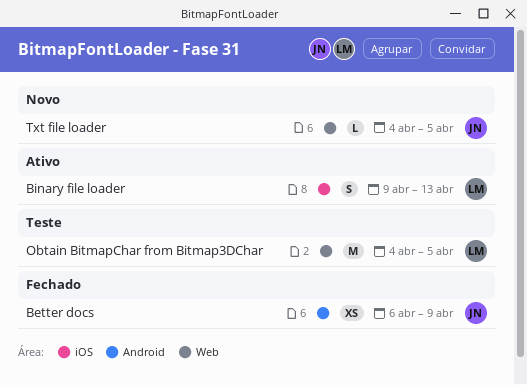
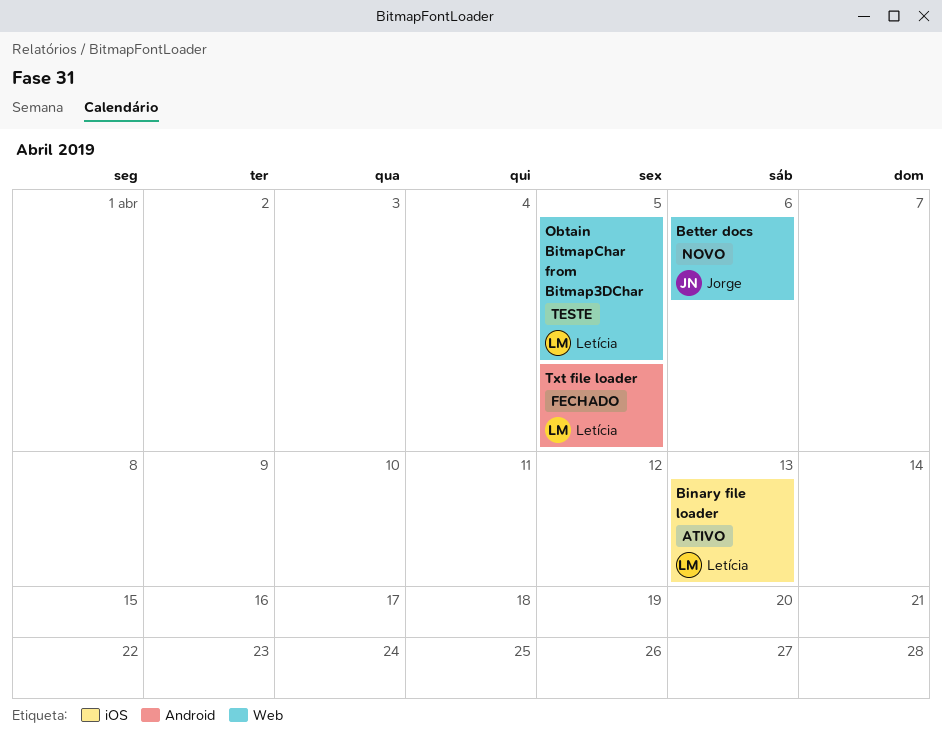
Better docs, status: Fechado -> Novo
Better docs, label: Android -> Web
Better docs, due: Apr 9 -> Apr 6
Txt file loader, status: Novo -> Fechado
Txt file loader, owner: Jorge -> Letícia
Txt file loader, label: Web -> Android

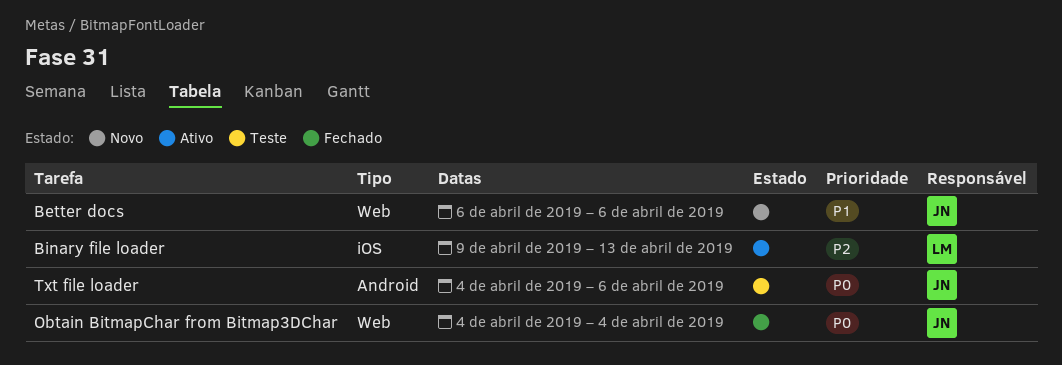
Obtain BitmapChar from Bitmap3DChar, status: Teste -> Fechado
Obtain BitmapChar from Bitmap3DChar, owner: Letícia -> Jorge
Obtain BitmapChar from Bitmap3DChar, due: Apr 5 -> Apr 4
Txt file loader, status: Fechado -> Teste
Txt file loader, owner: Letícia -> Jorge
Txt file loader, due: Apr 5 -> Apr 6

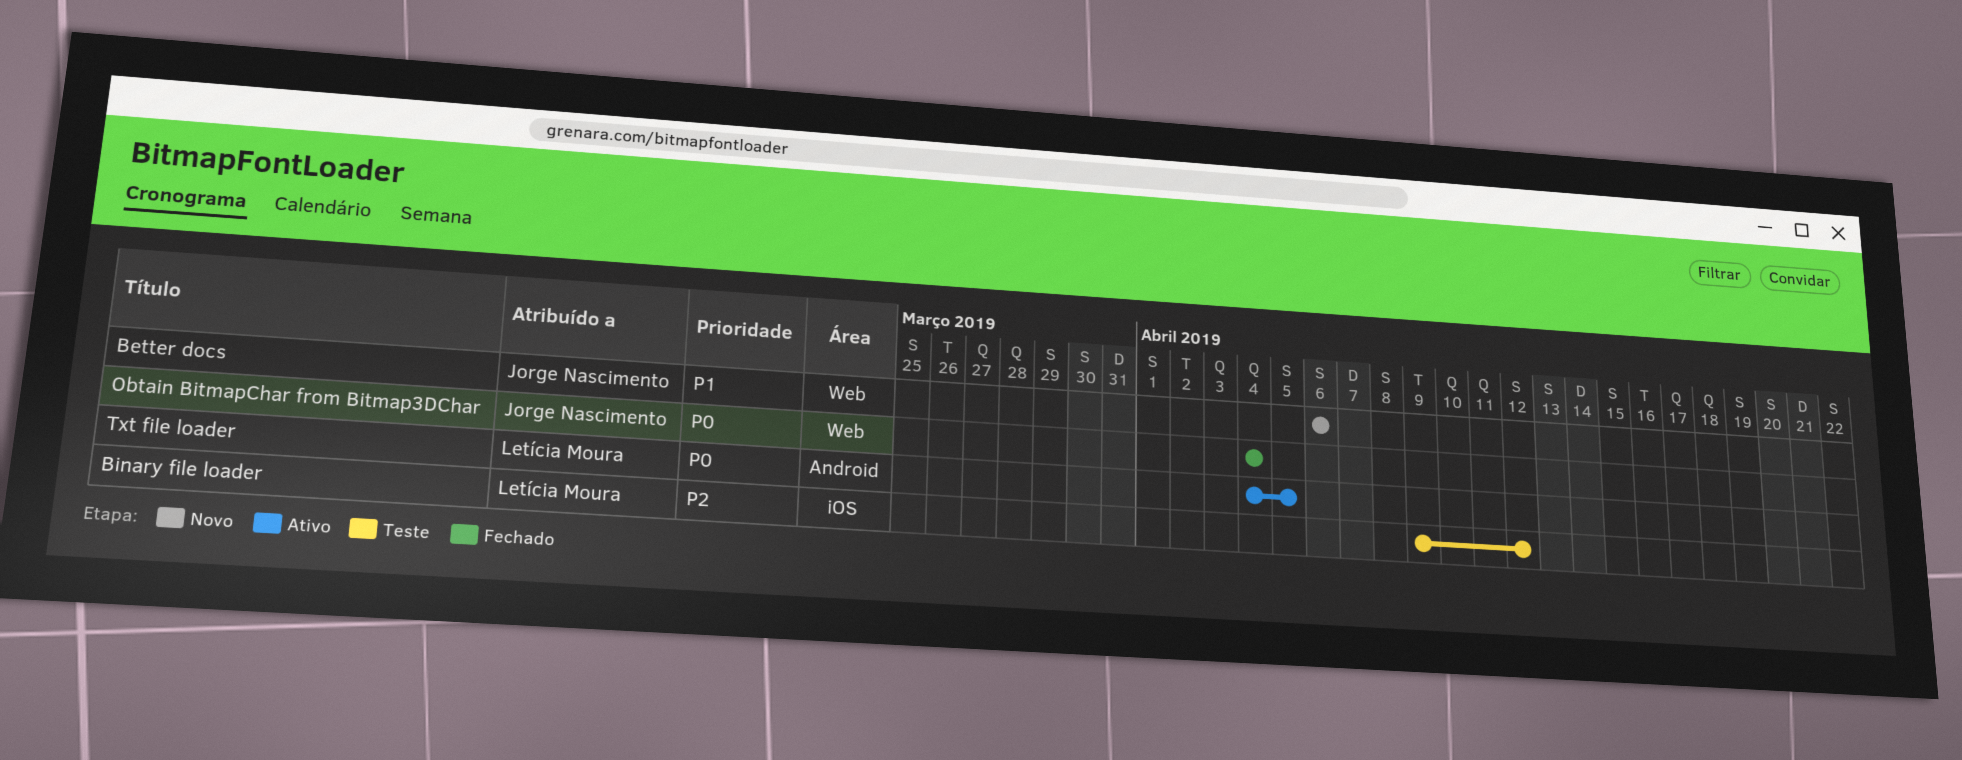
Binary file loader, status: Ativo -> Teste
Binary file loader, due: Apr 13 -> Apr 12
Txt file loader, status: Teste -> Ativo
Txt file loader, owner: Jorge Nascimento -> Letícia Moura
Txt file loader, due: Apr 6 -> Apr 5

